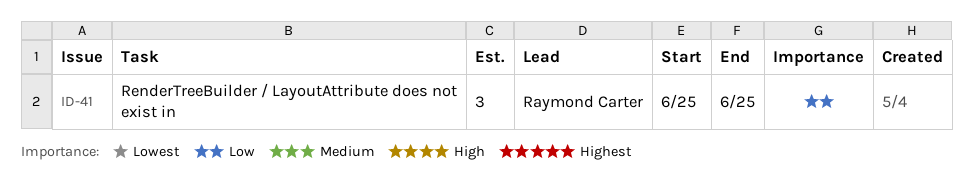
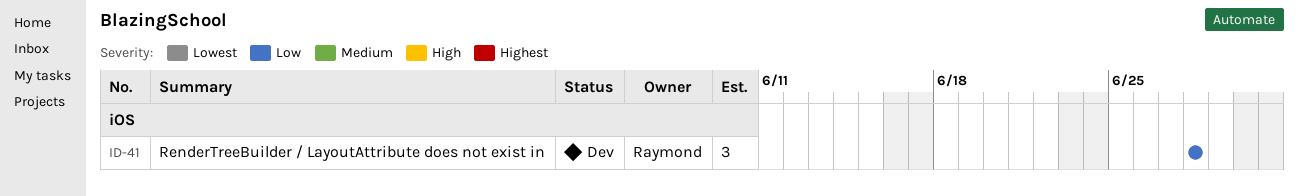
ID-41, start: Jun 25 -> Jun 28
ID-41, due: Jun 25 -> Jun 28

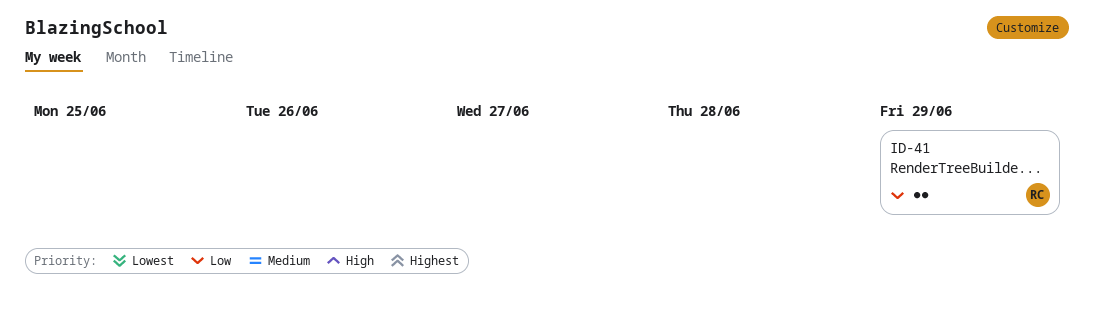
ID-41, estimate: 3 -> 2
ID-41, due: Jun 28 -> Jun 29

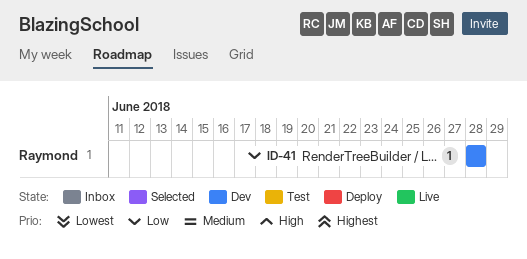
ID-41, estimate: 2 -> 1
ID-41, due: Jun 29 -> Jun 28

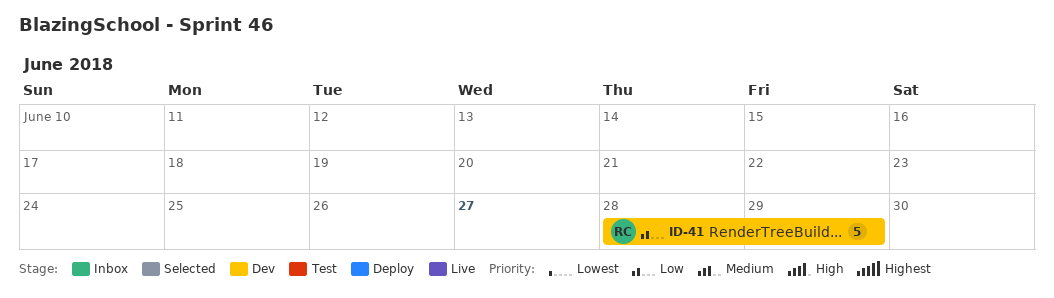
ID-41, estimate: 1 -> 5
ID-41, due: Jun 28 -> Jun 29

